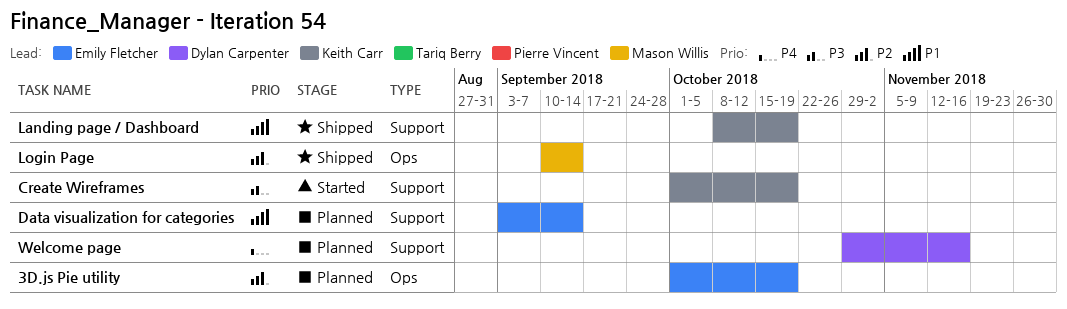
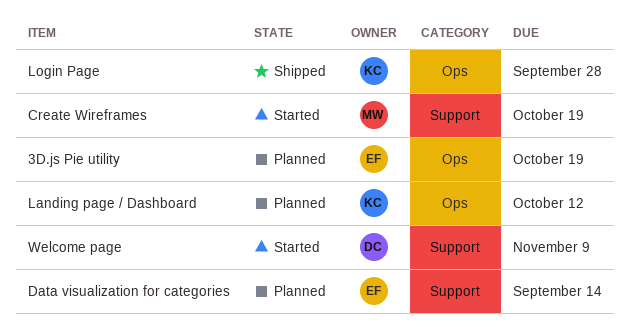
Create Wireframes, owner: Keith Carr -> Mason Willis
Landing page / Dashboard, status: Shipped -> Planned
Landing page / Dashboard, label: Support -> Ops
Landing page / Dashboard, due: Oct 19 -> Oct 12
Login Page, owner: Mason Willis -> Keith Carr
Login Page, due: Sep 14 -> Sep 28
Welcome page, status: Planned -> Started
Welcome page, due: Nov 16 -> Nov 9

